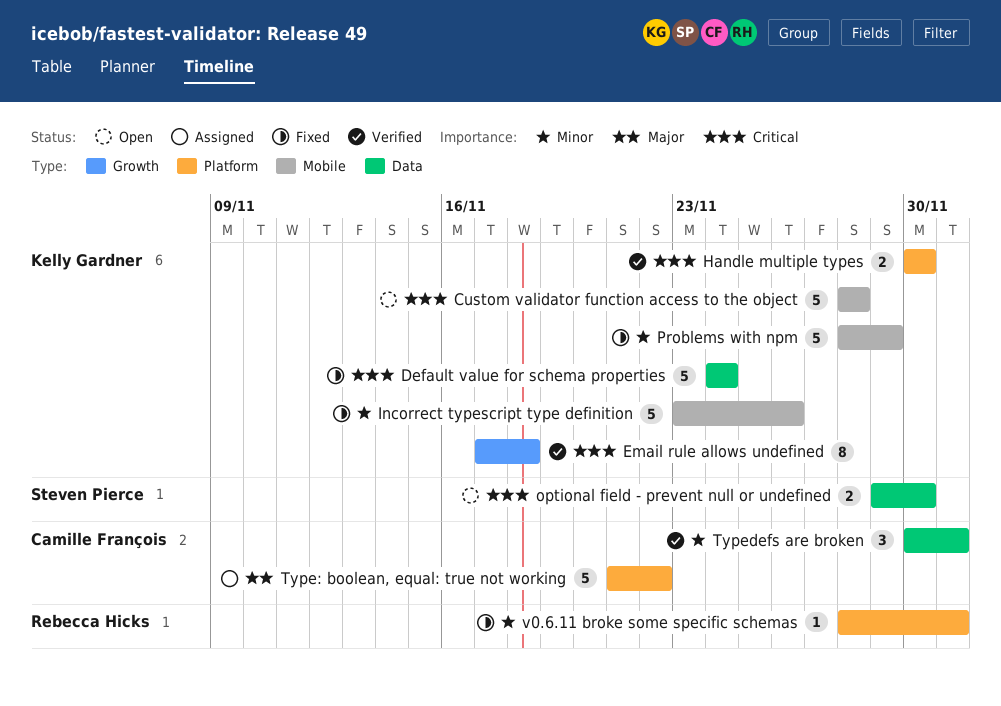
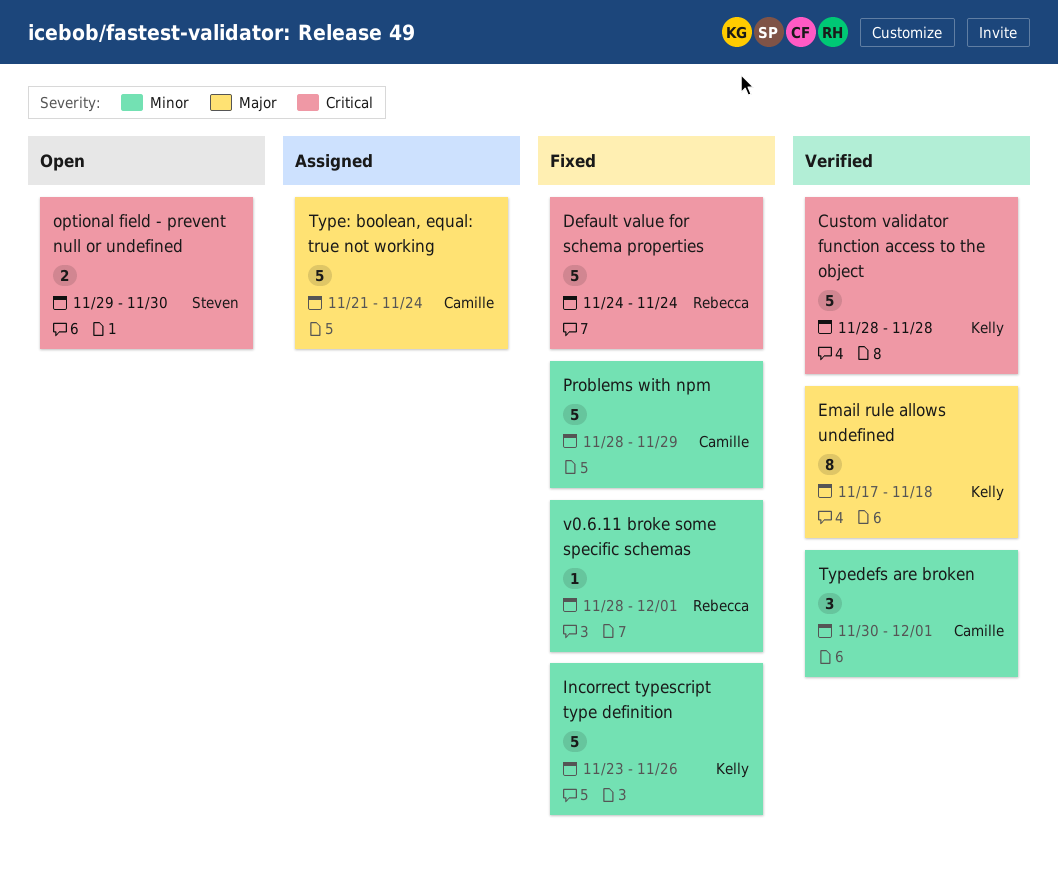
Custom validator function access to the object, status: Open -> Verified
Default value for schema properties, owner: Kelly Gardner -> Rebecca Hicks
Email rule allows undefined, priority: Critical -> Major
Handle multiple types: present -> none
Problems with npm, owner: Kelly Gardner -> Camille François
Type: boolean, equal: true not working, due: Nov 22 -> Nov 24

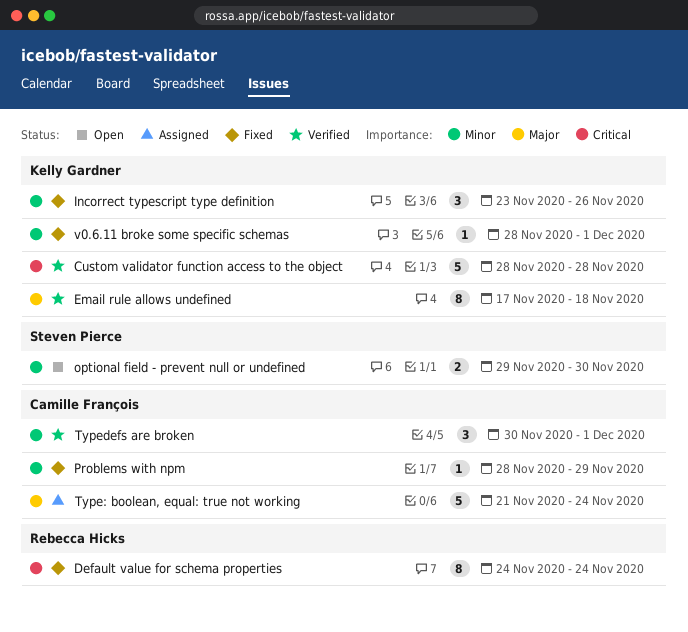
Default value for schema properties, estimate: 5 -> 8
Incorrect typescript type definition, estimate: 5 -> 3
optional field - prevent null or undefined, priority: Critical -> Minor
Problems with npm, estimate: 5 -> 1
v0.6.11 broke some specific schemas, owner: Rebecca Hicks -> Kelly Gardner

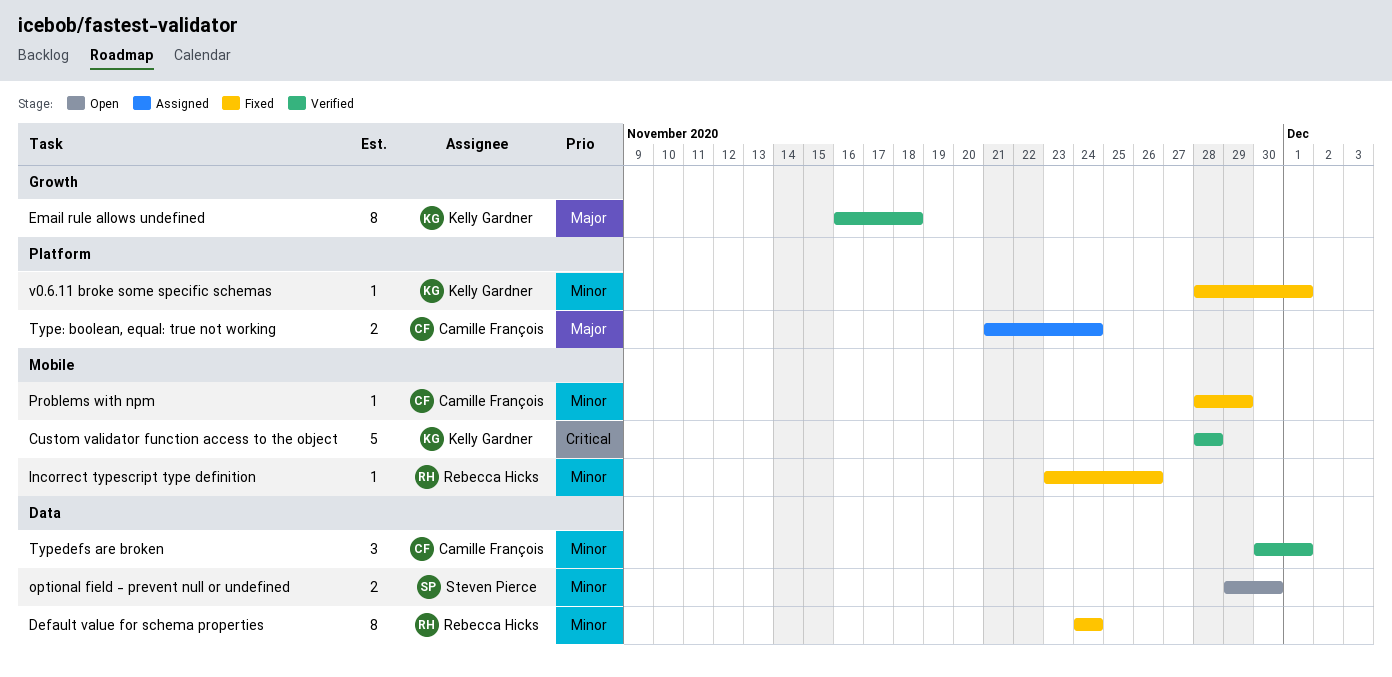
Default value for schema properties, priority: Critical -> Minor
Email rule allows undefined, start: Nov 17 -> Nov 16
Incorrect typescript type definition, owner: Kelly Gardner -> Rebecca Hicks
Incorrect typescript type definition, estimate: 3 -> 1
Type: boolean, equal: true not working, estimate: 5 -> 2

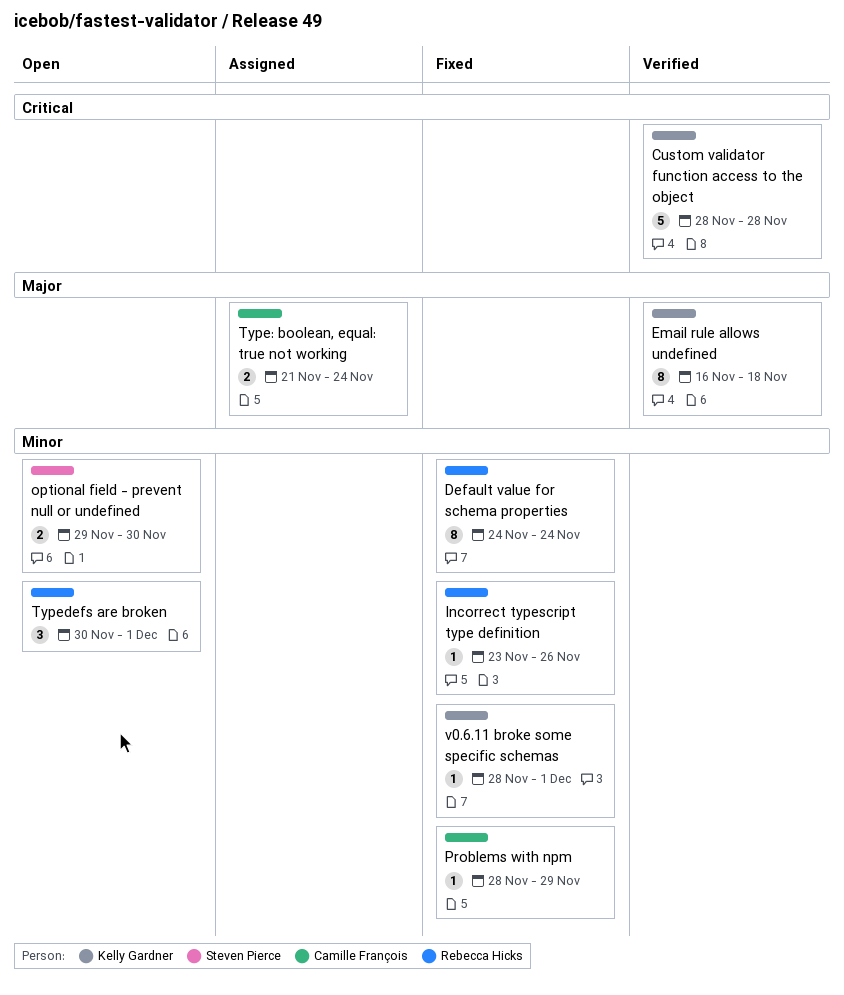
Typedefs are broken, status: Verified -> Open
Typedefs are broken, owner: Camille François -> Rebecca Hicks

